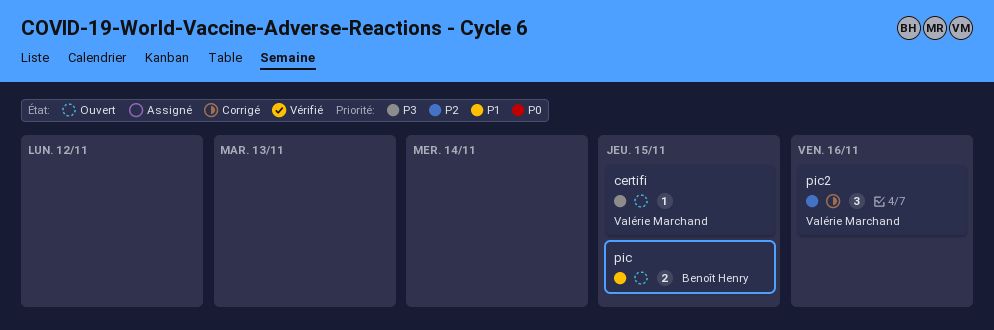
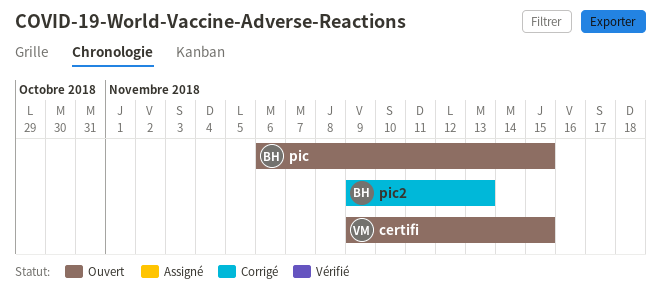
pic2, owner: Valérie Marchand -> Benoît Henry
pic2, due: Nov 16 -> Nov 13

